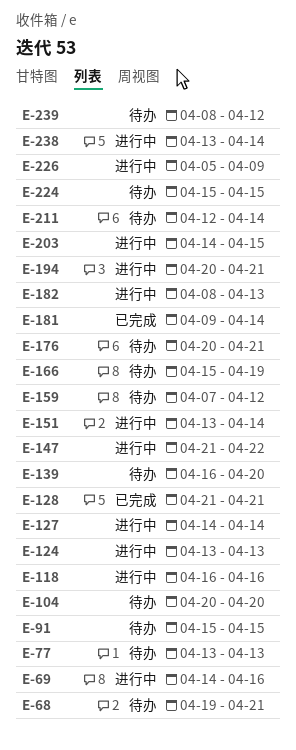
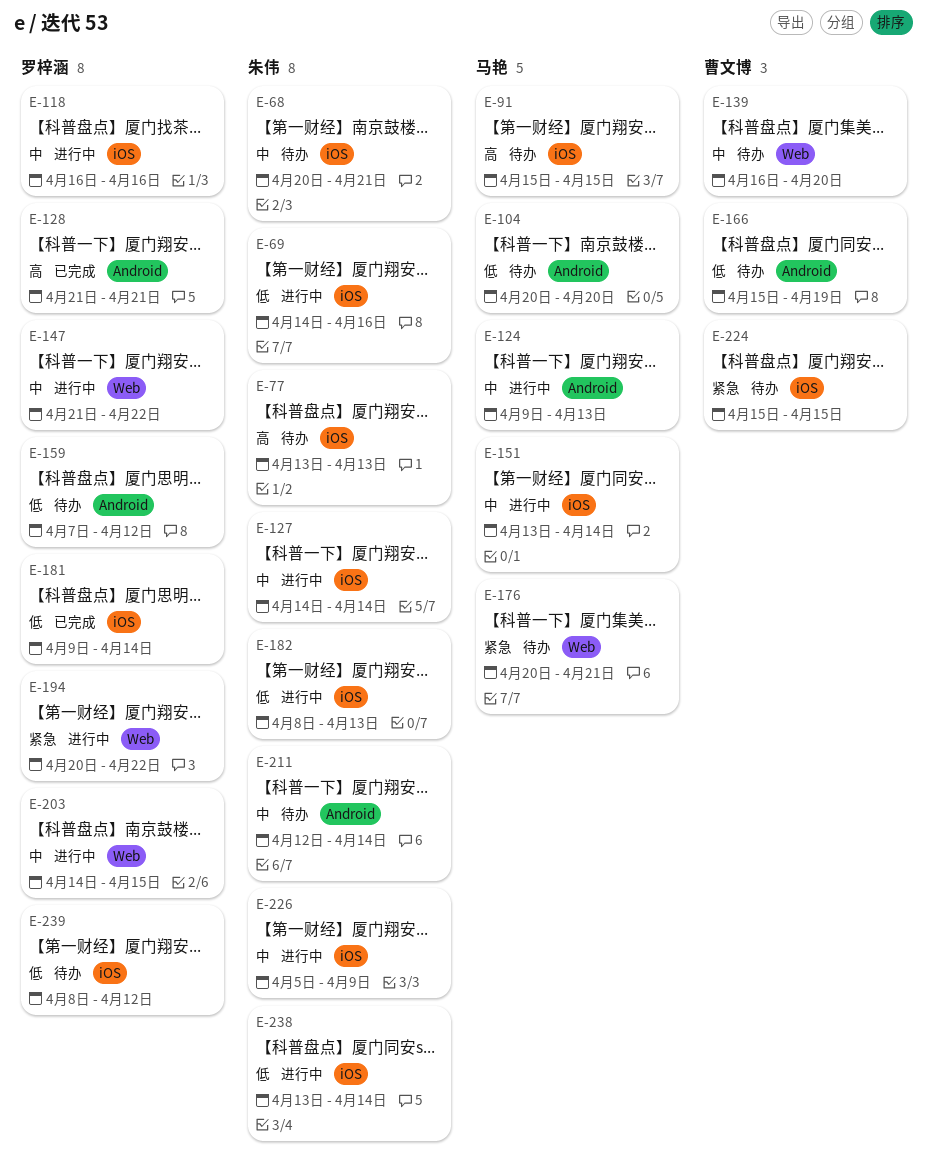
E-68, start: Apr 19 -> Apr 20
E-124, start: Apr 13 -> Apr 9
E-194, due: Apr 21 -> Apr 22

